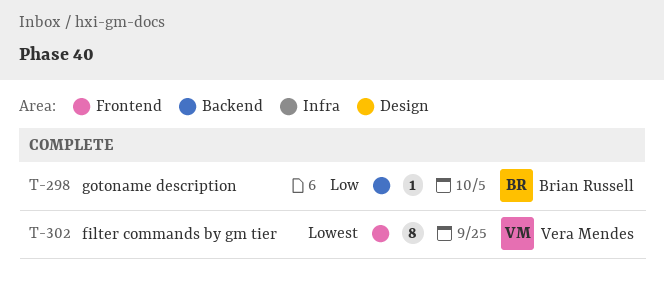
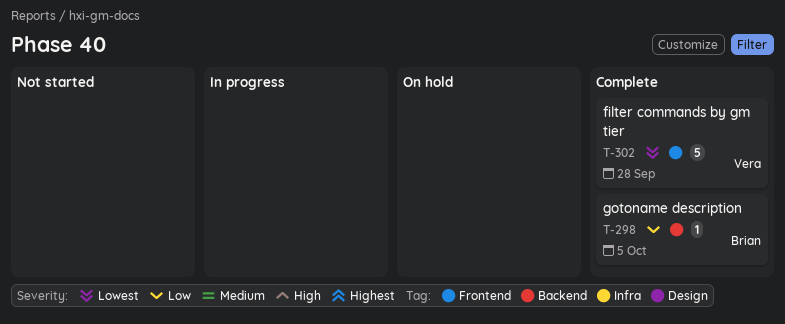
T-302, estimate: 8 -> 5
T-302, due: Sep 25 -> Sep 28

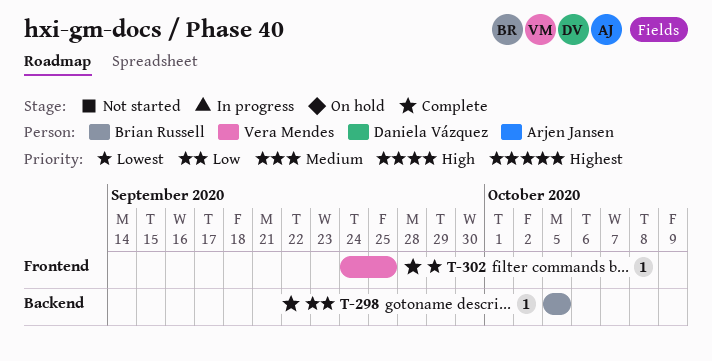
T-302, estimate: 5 -> 1
T-302, due: Sep 28 -> Sep 25

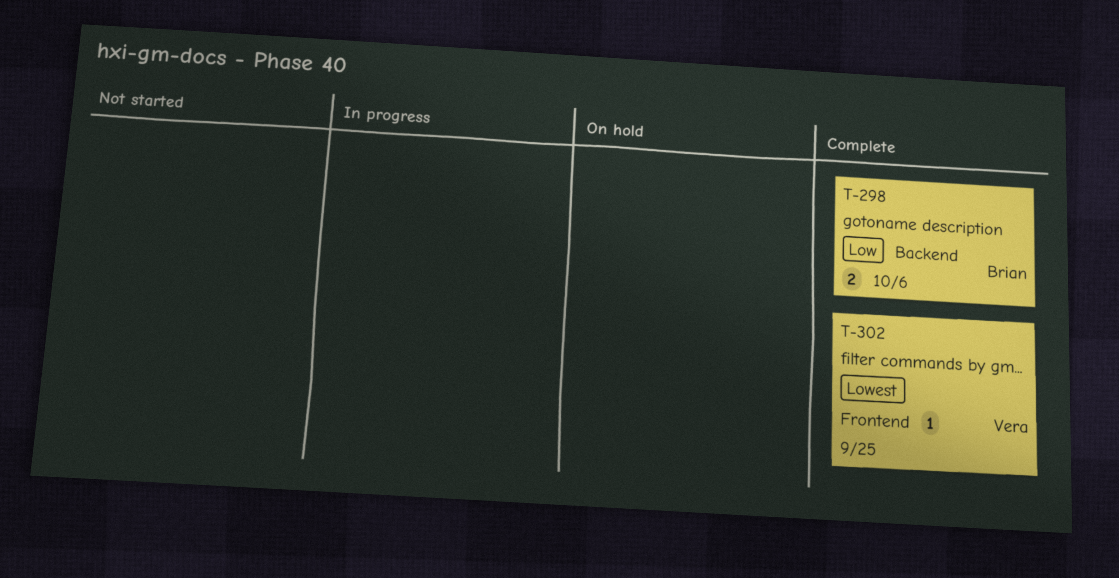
T-298, estimate: 1 -> 2
T-298, due: Oct 5 -> Oct 6

